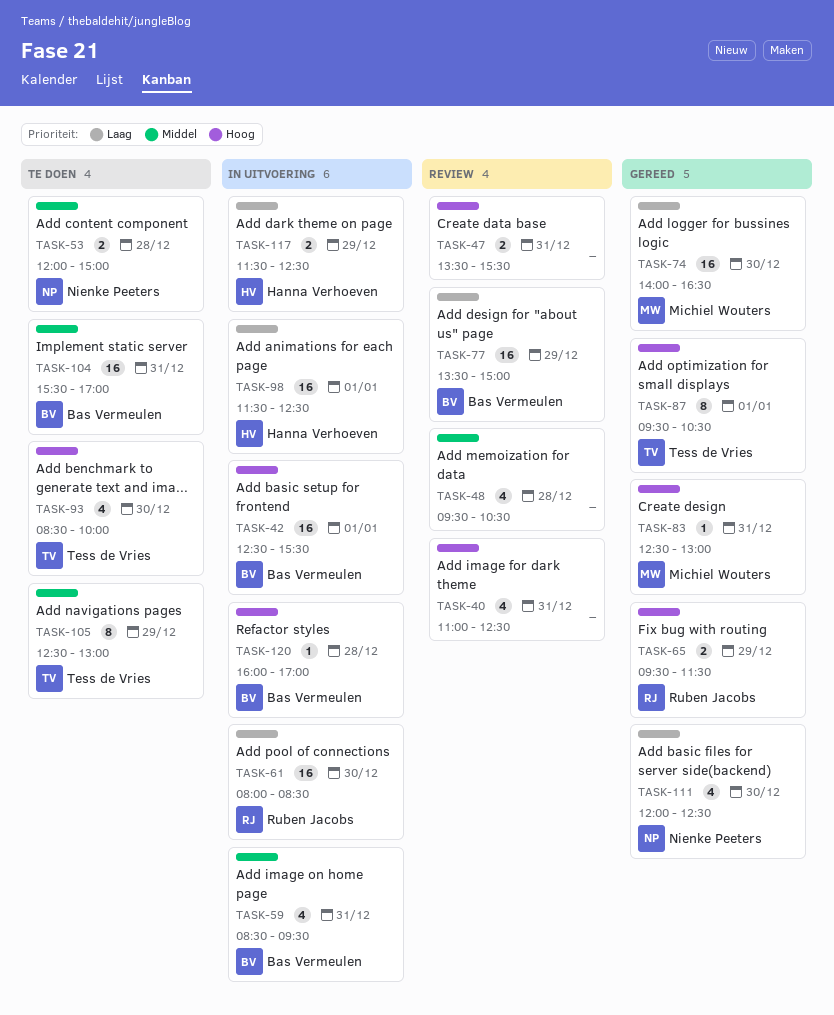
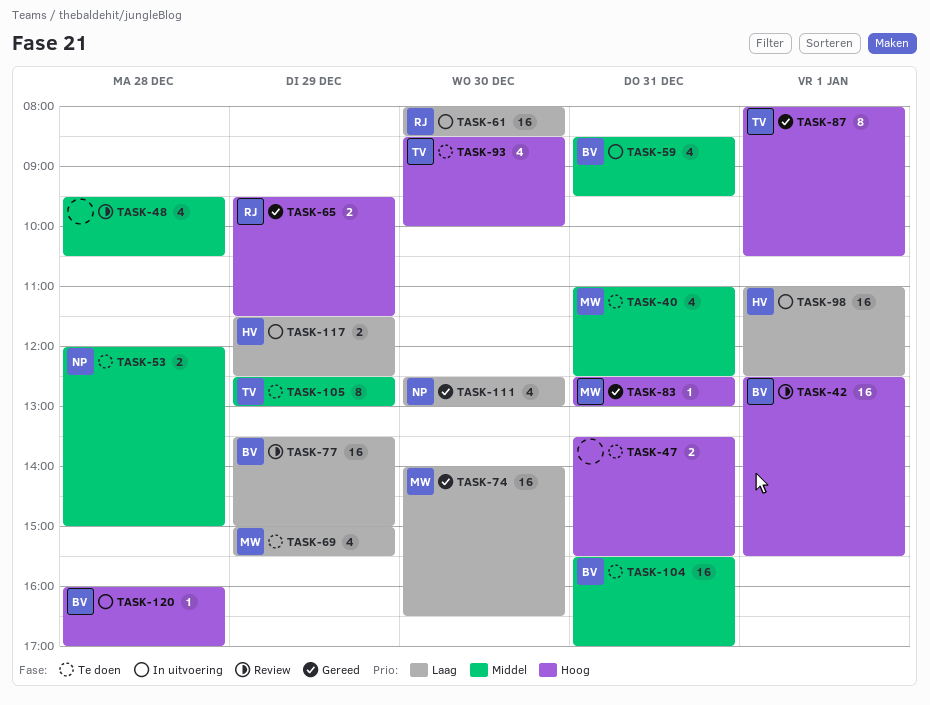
TASK-40, status: Review -> Te doen
TASK-40, owner: none -> Michiel Wouters
TASK-40, priority: Hoog -> Middel
TASK-42, status: In uitvoering -> Review
TASK-47, status: Review -> Te doen
TASK-69: none -> present
TASK-87, begins: 09:30 -> 08:00
TASK-98, begins: 11:30 -> 11:00
TASK-111, begins: 12:00 -> 12:30
TASK-111, ends: 12:30 -> 13:00

